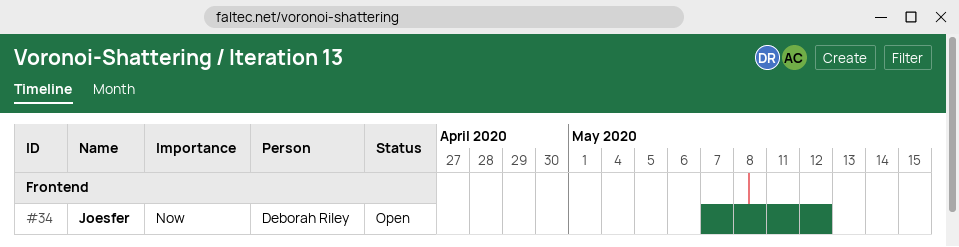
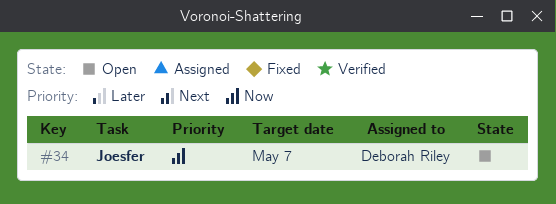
#34, due: May 12 -> May 7

